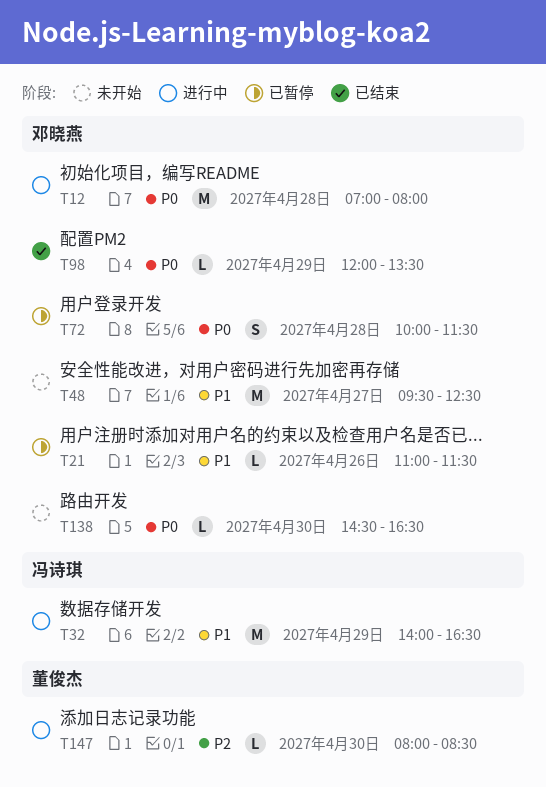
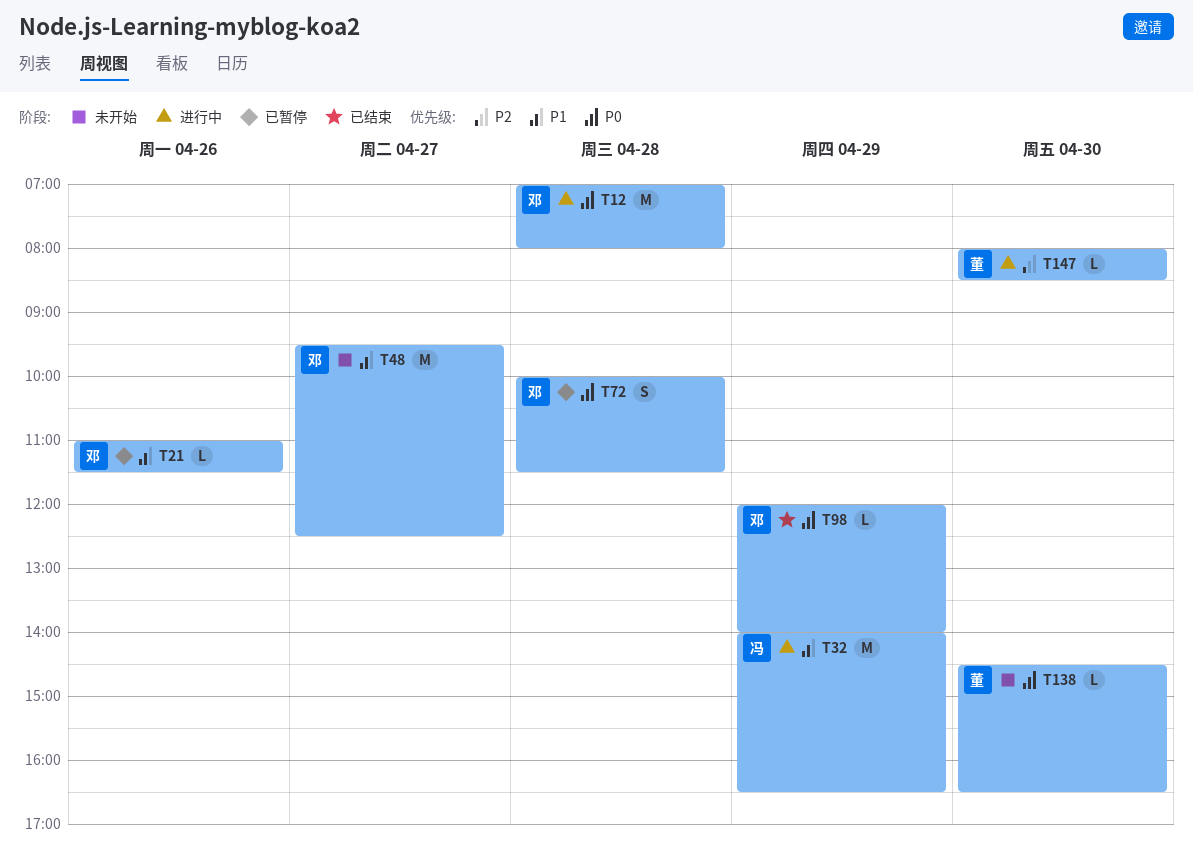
T98, ends: 13:30 -> 14:00
T138, owner: 邓晓燕 -> 董俊杰

